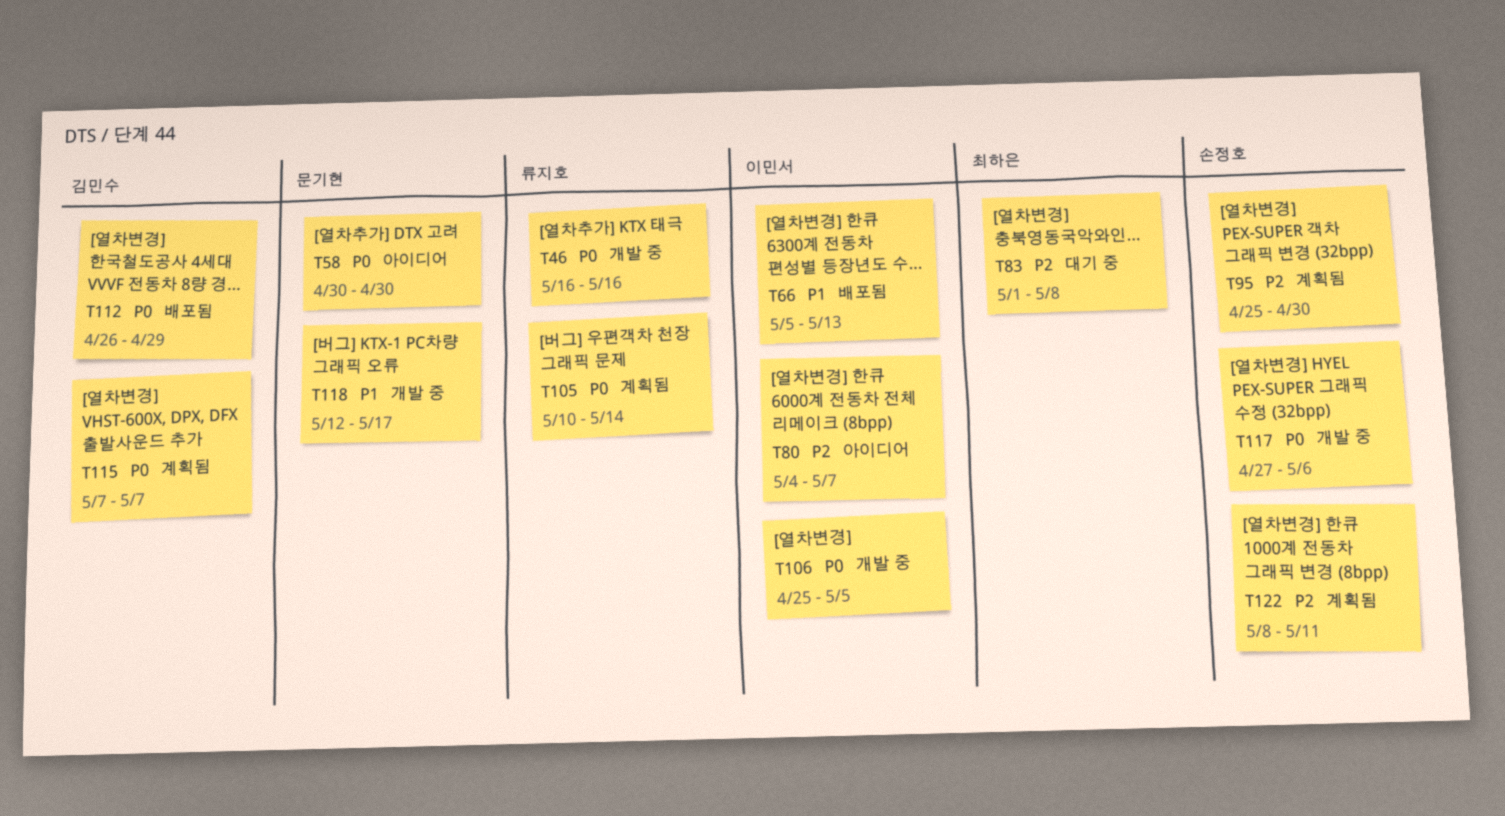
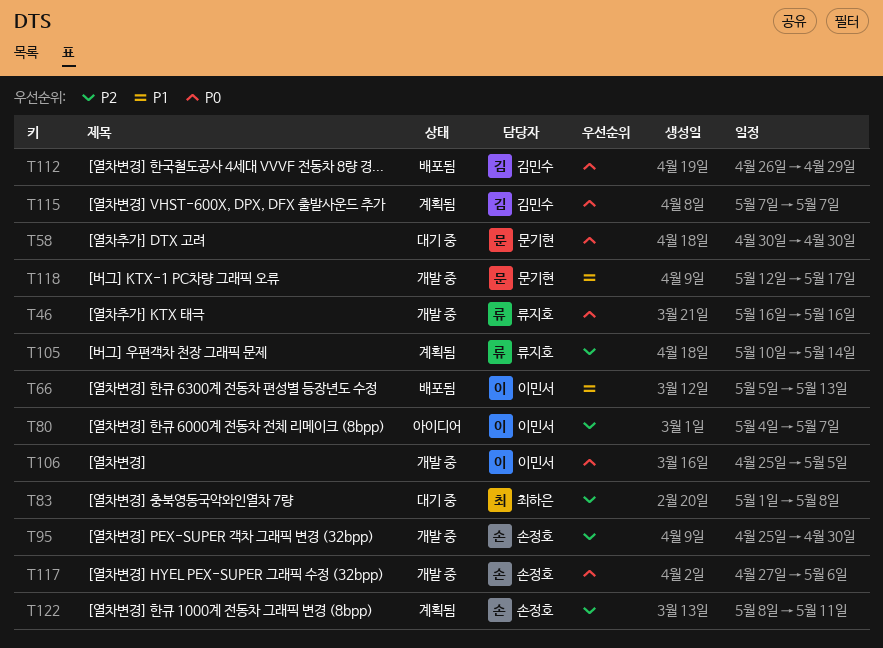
T58, status: 아이디어 -> 대기 중
T95, status: 계획됨 -> 개발 중
T105, priority: P0 -> P2

